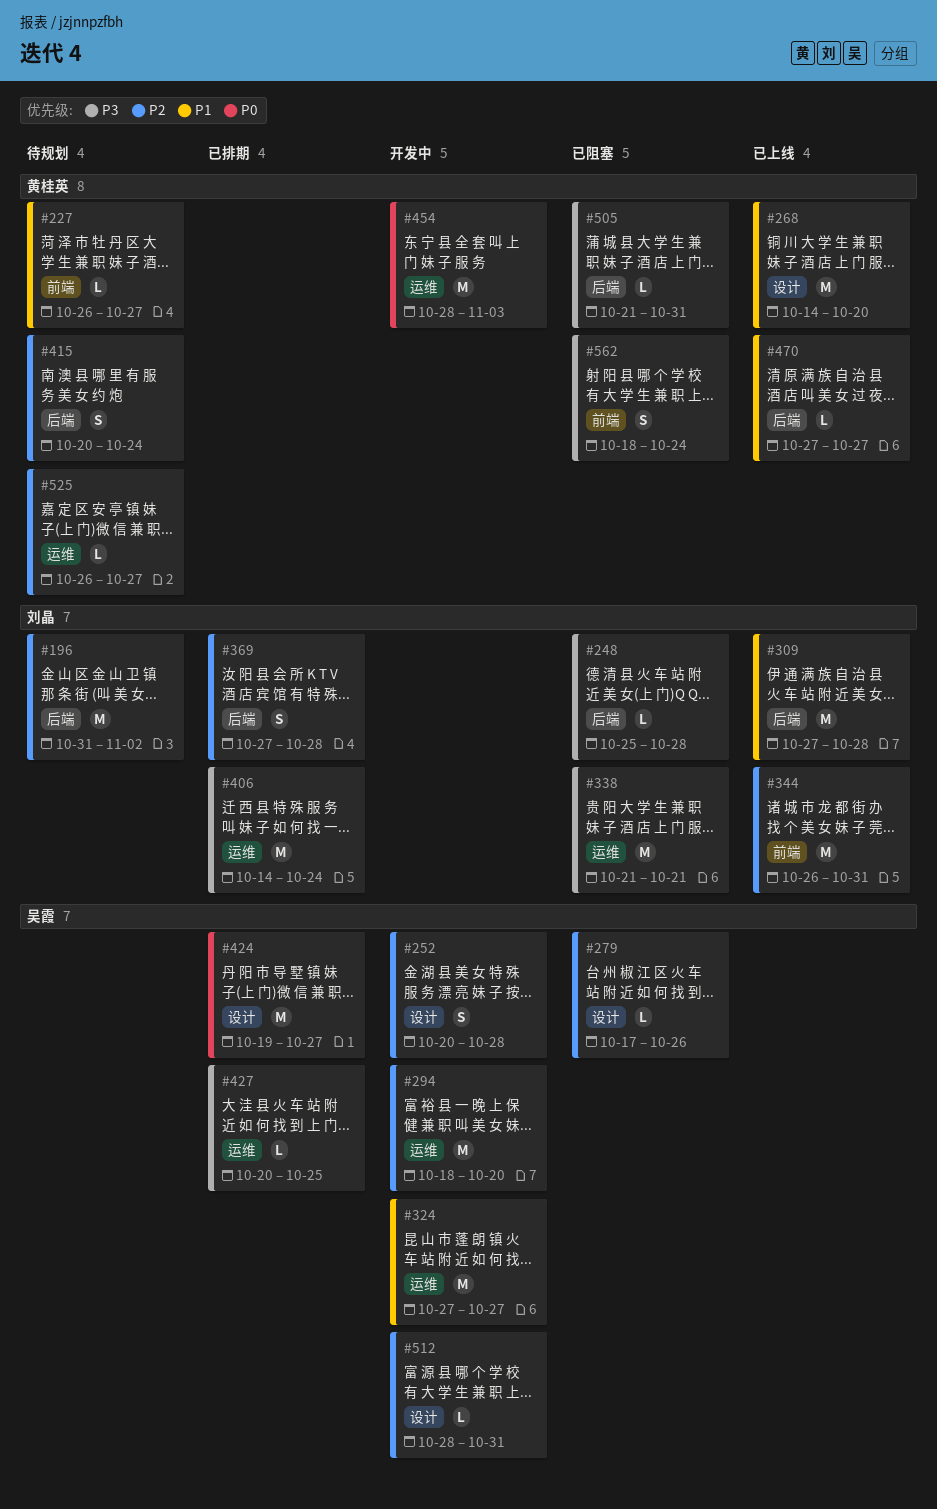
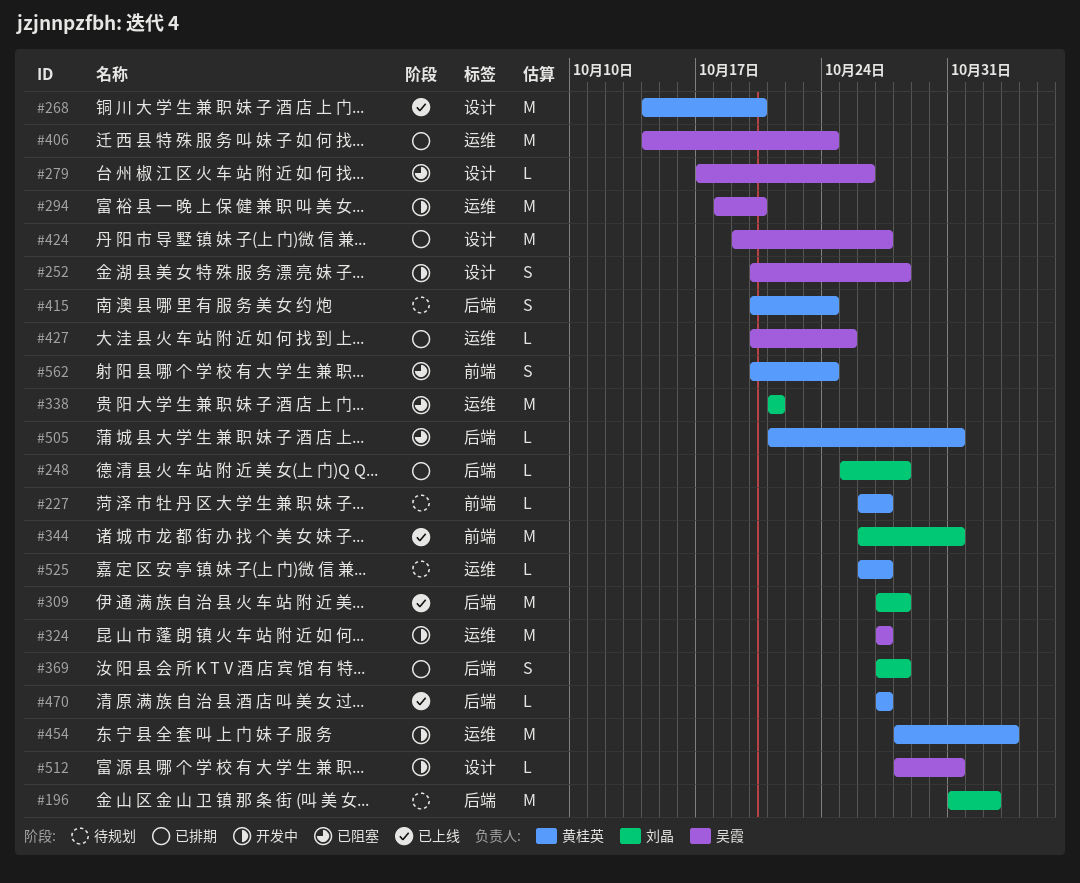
#248, status: 已阻塞 -> 已排期
#406, owner: 刘晶 -> 吴霞
#562, start: Oct 18 -> Oct 20

